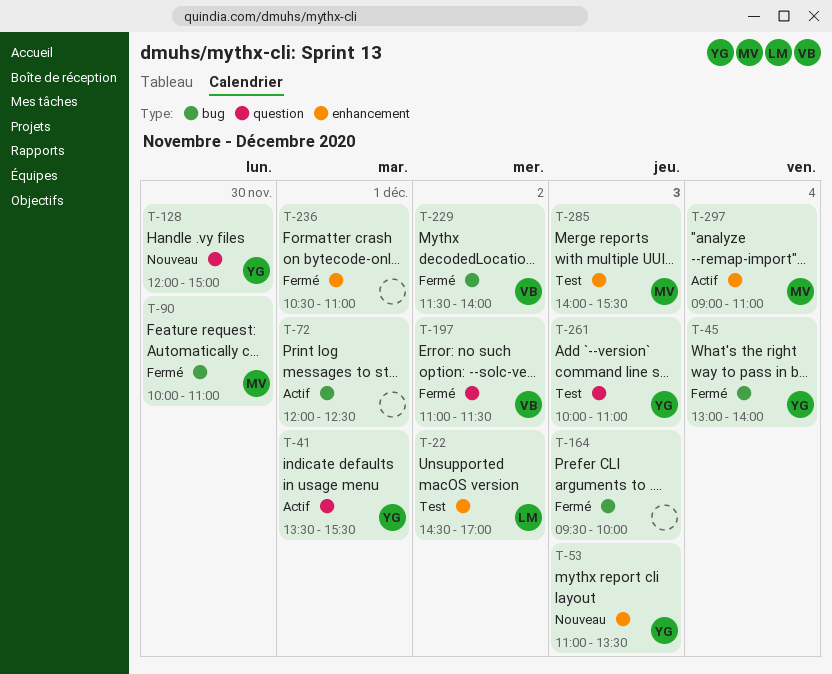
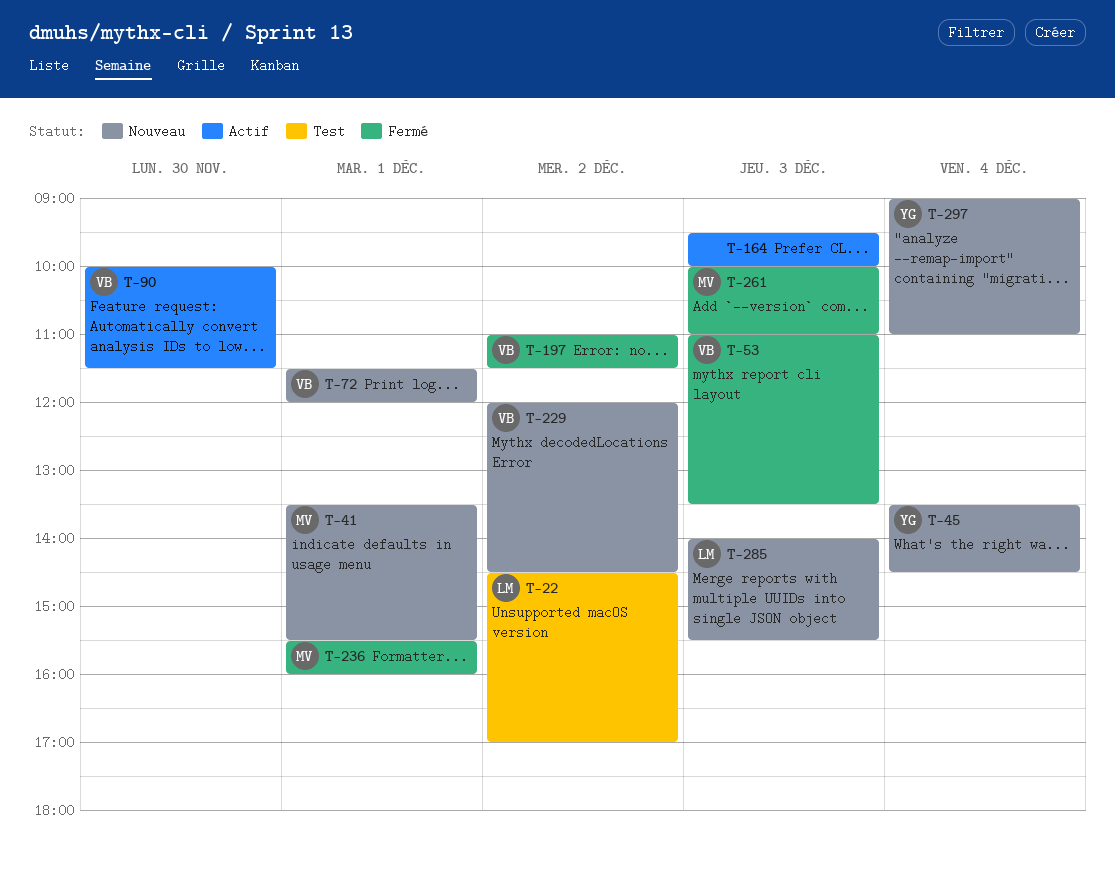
T-41, status: Actif -> Nouveau
T-41, owner: YG -> MV
T-45, status: Fermé -> Nouveau
T-45, begins: 13:00 -> 13:30
T-45, ends: 14:00 -> 14:30
T-53, status: Nouveau -> Fermé
T-53, owner: YG -> VB
T-72, status: Actif -> Nouveau
T-72, owner: none -> VB
T-72, begins: 12:00 -> 11:30
T-72, ends: 12:30 -> 12:00
T-90, status: Fermé -> Actif
T-90, owner: MV -> VB
T-90, ends: 11:00 -> 11:30
T-128: present -> none
T-164, status: Fermé -> Actif
T-229, status: Fermé -> Nouveau
T-229, begins: 11:30 -> 12:00
T-229, ends: 14:00 -> 14:30
T-236, owner: none -> MV
T-236, begins: 10:30 -> 15:30
T-236, ends: 11:00 -> 16:00
T-261, status: Test -> Fermé
T-261, owner: YG -> MV
T-285, status: Test -> Nouveau
T-285, owner: MV -> LM
T-297, status: Actif -> Nouveau
T-297, owner: MV -> YG

